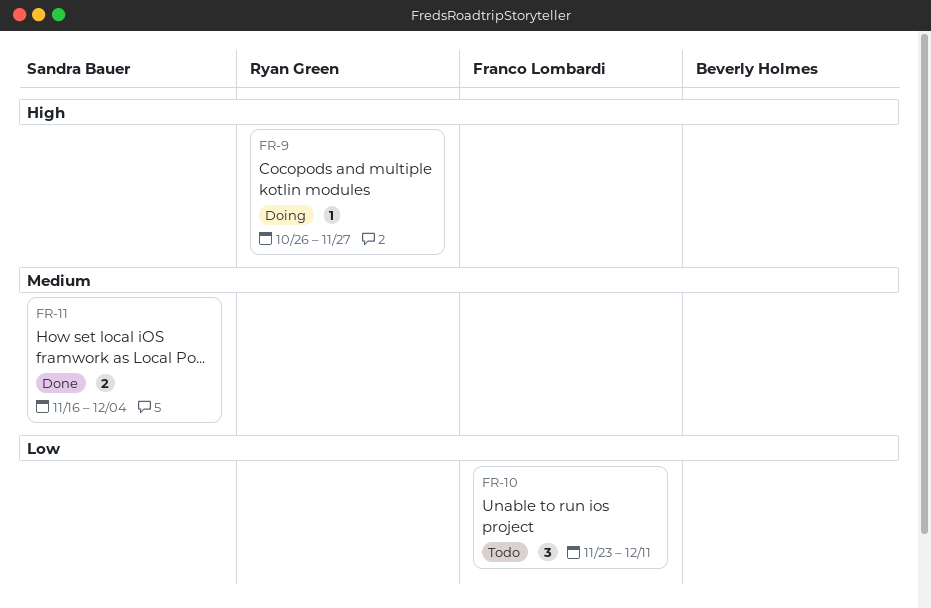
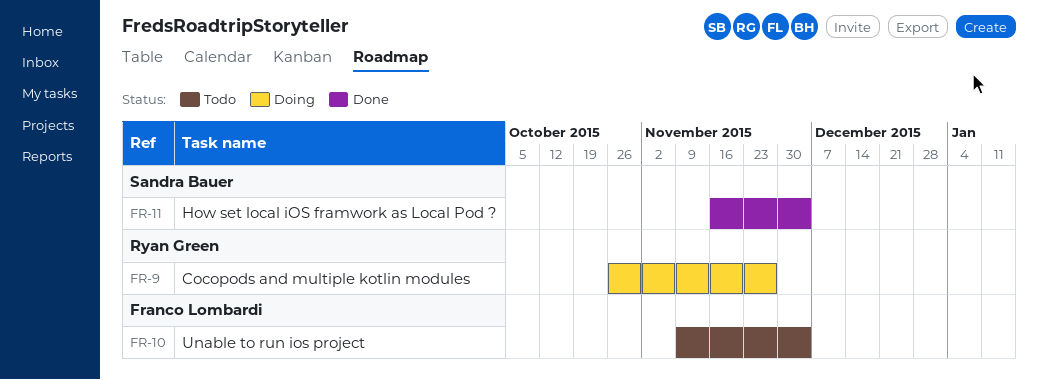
FR-10, start: Nov 23 -> Nov 9
FR-10, due: Dec 11 -> Dec 4

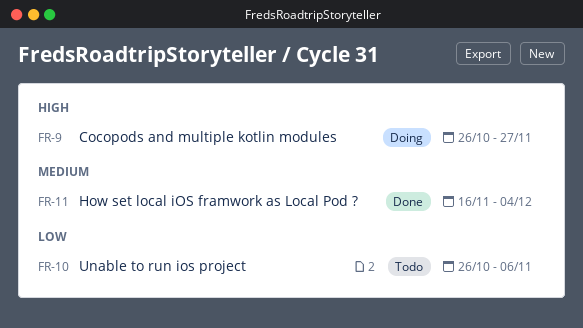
FR-10, start: Nov 9 -> Oct 26
FR-10, due: Dec 4 -> Nov 6

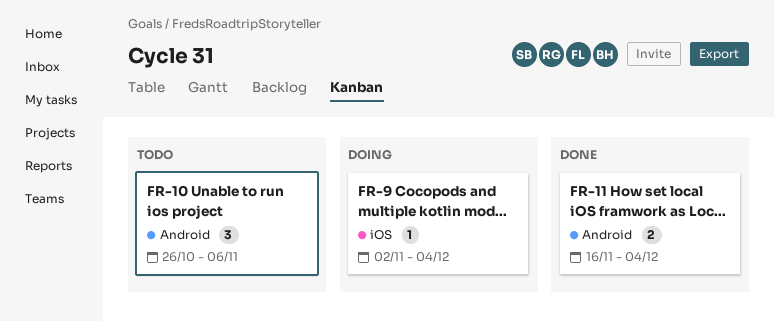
FR-9, start: Oct 26 -> Nov 2
FR-9, due: Nov 27 -> Dec 4

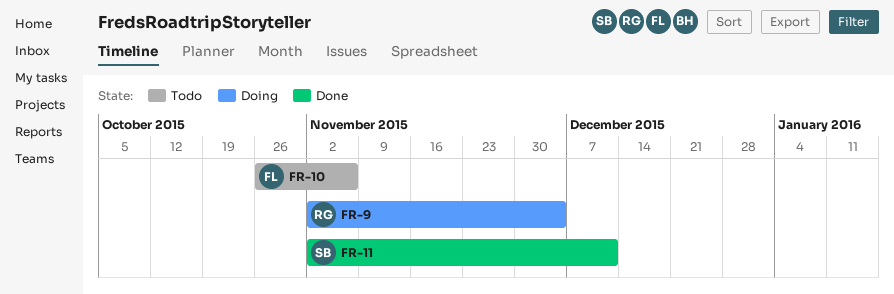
FR-11, start: Nov 16 -> Nov 2
FR-11, due: Dec 4 -> Dec 11

